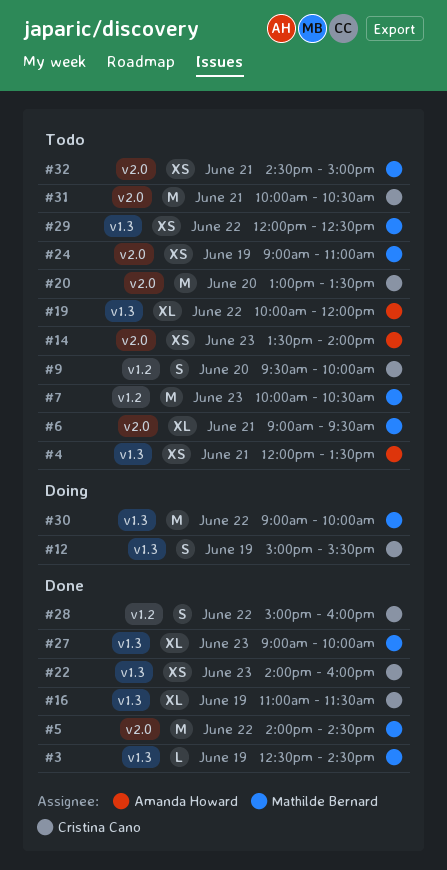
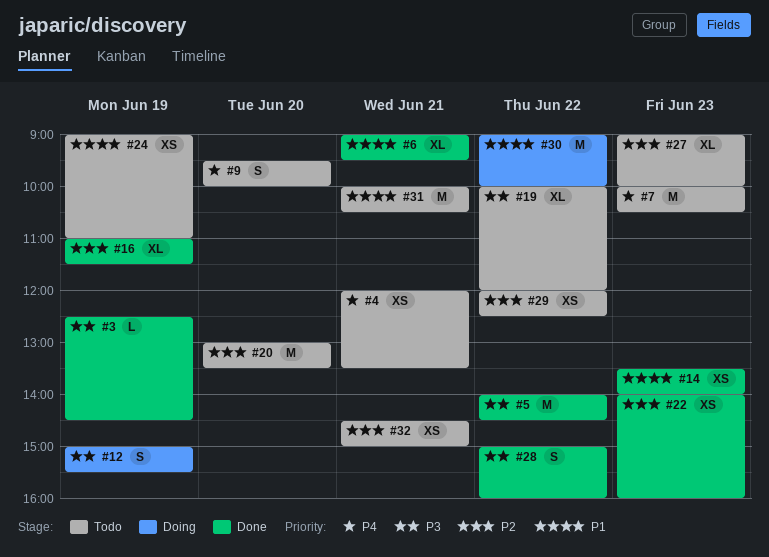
#6, status: Todo -> Done
#14, status: Todo -> Done
#27, status: Done -> Todo

